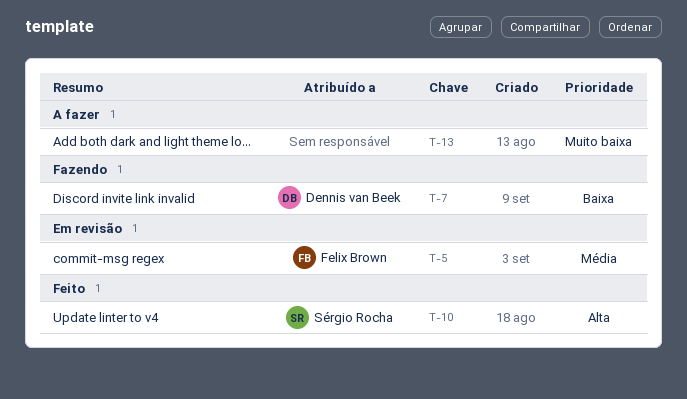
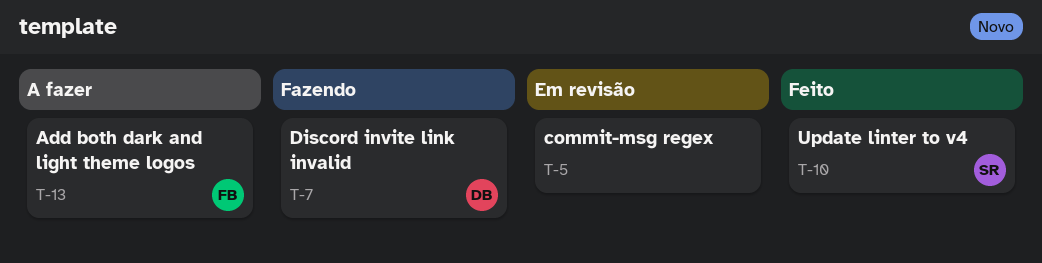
T-5, owner: Felix Brown -> none
T-13, owner: none -> Felix Brown

